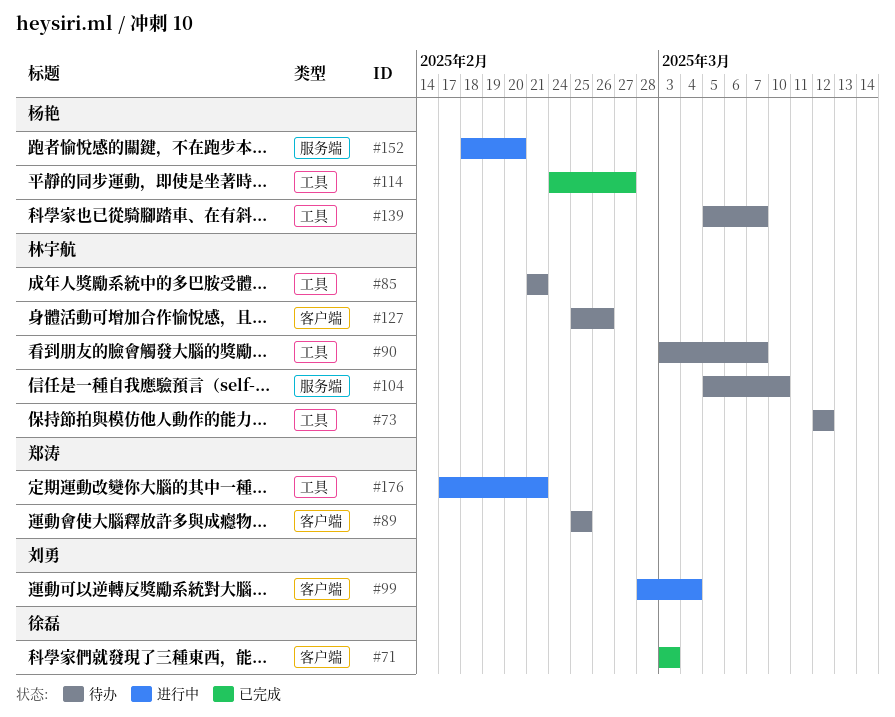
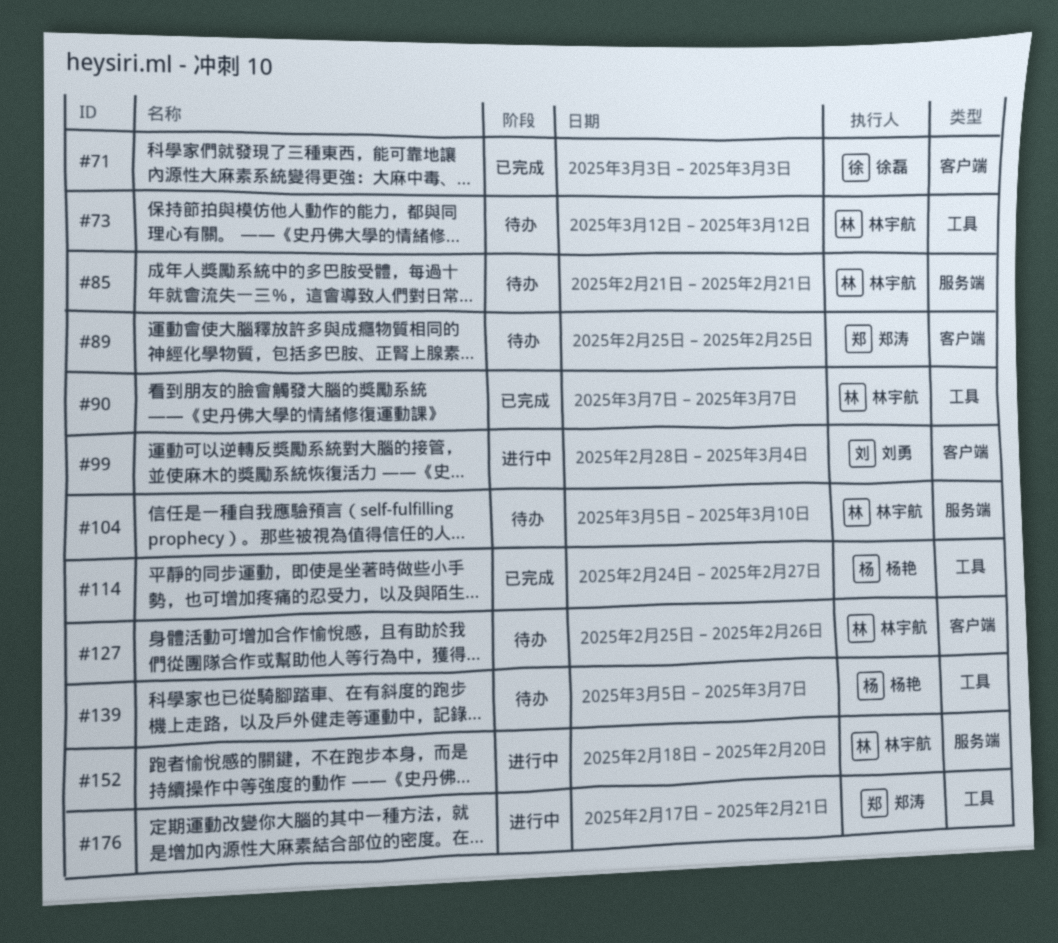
#85, label: 工具 -> 服务端
#90, status: 待办 -> 已完成
#90, start: Mar 3 -> Mar 7
#152, owner: 杨艳 -> 林宇航

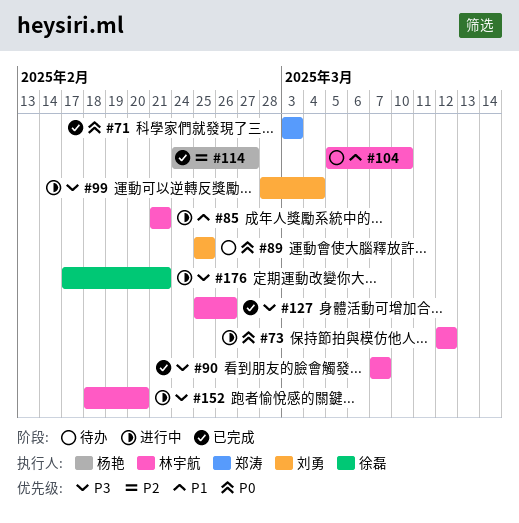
#71, owner: 徐磊 -> 郑涛
#73, status: 待办 -> 进行中
#85, status: 待办 -> 进行中
#89, owner: 郑涛 -> 刘勇
#127, status: 待办 -> 已完成
#139: present -> none
#176, owner: 郑涛 -> 徐磊

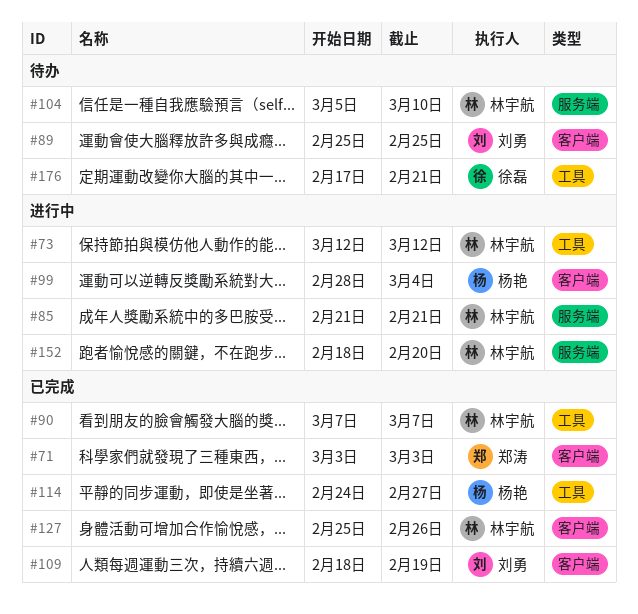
#99, owner: 刘勇 -> 杨艳
#109: none -> present
#176, status: 进行中 -> 待办

